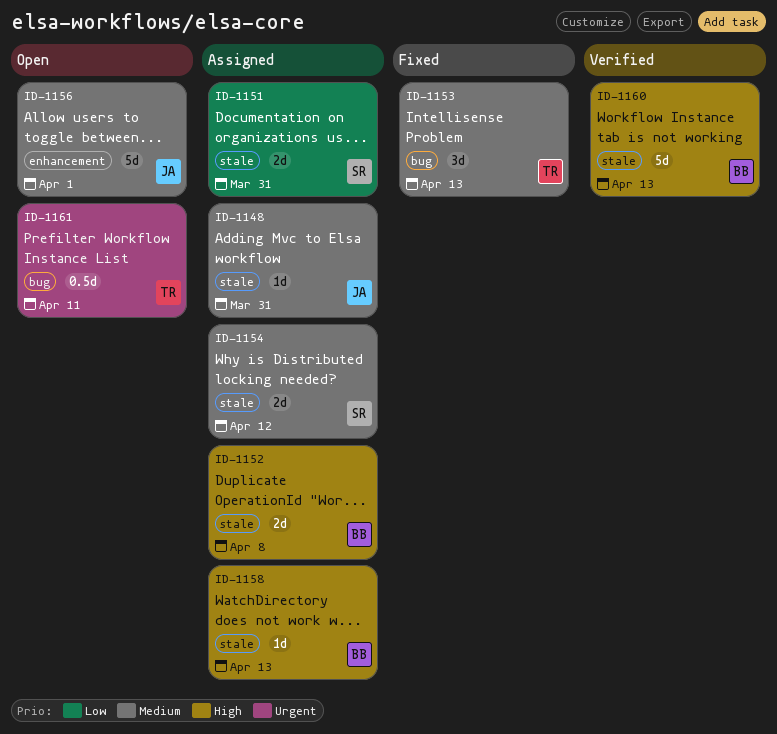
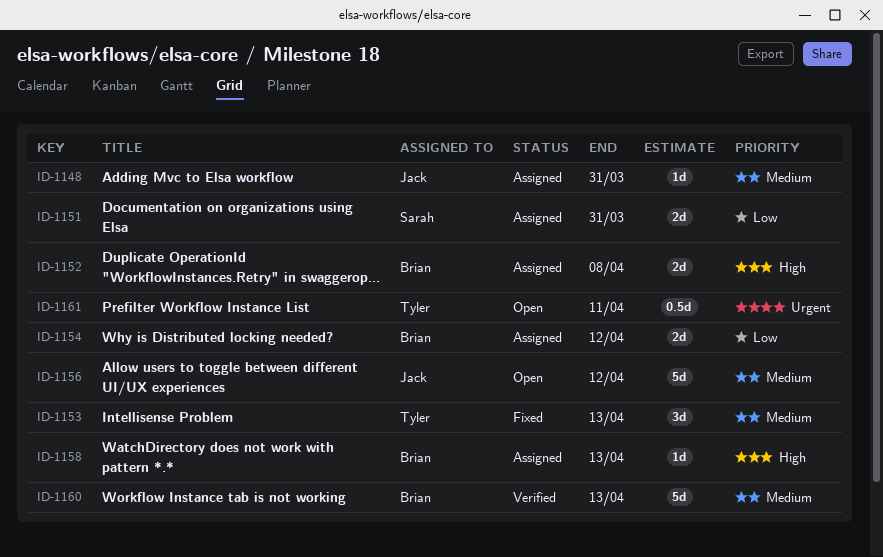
ID-1154, owner: Sarah -> Brian
ID-1154, priority: Medium -> Low
ID-1156, due: Apr 1 -> Apr 12
ID-1160, priority: High -> Medium

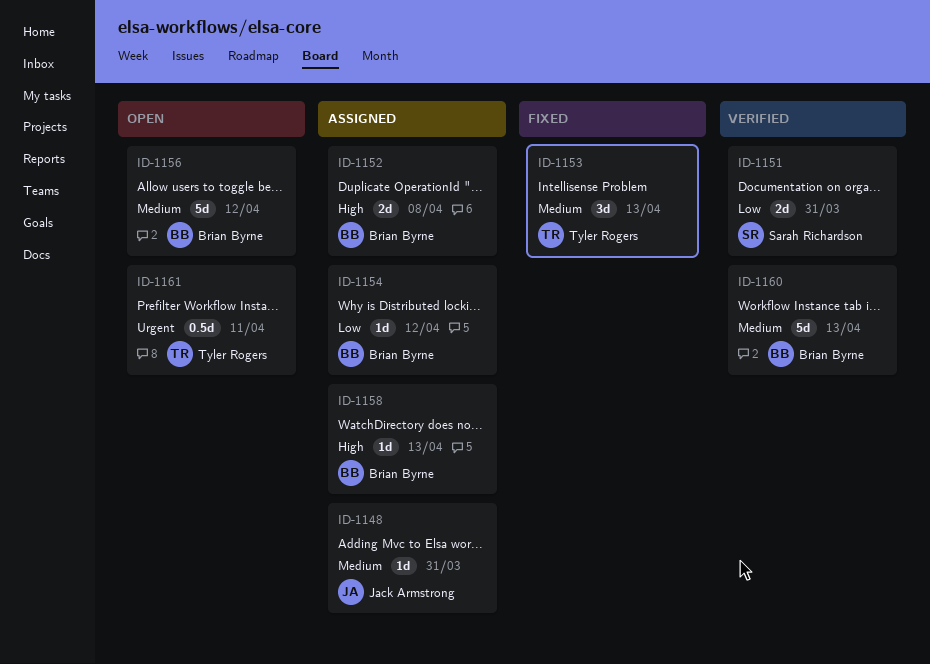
ID-1151, status: Assigned -> Verified
ID-1154, estimate: 2d -> 1d
ID-1156, owner: Jack Armstrong -> Brian Byrne

